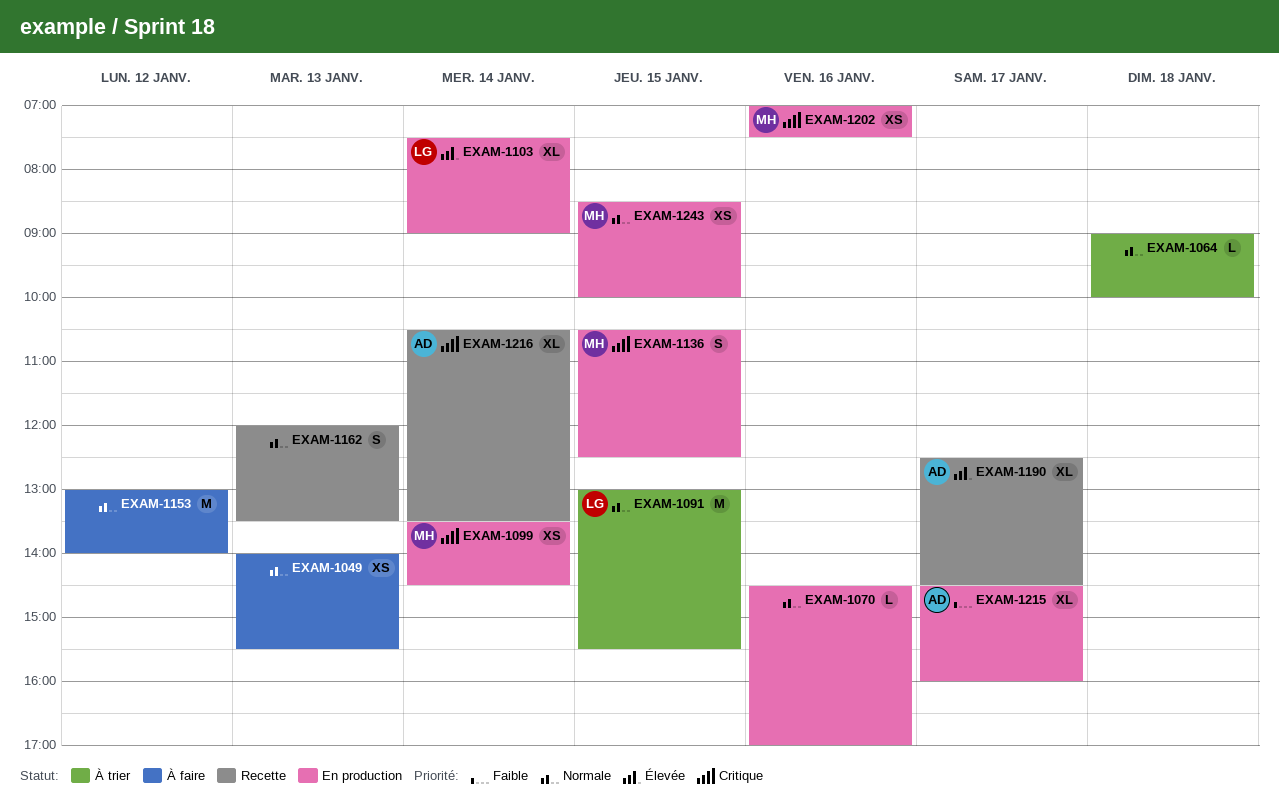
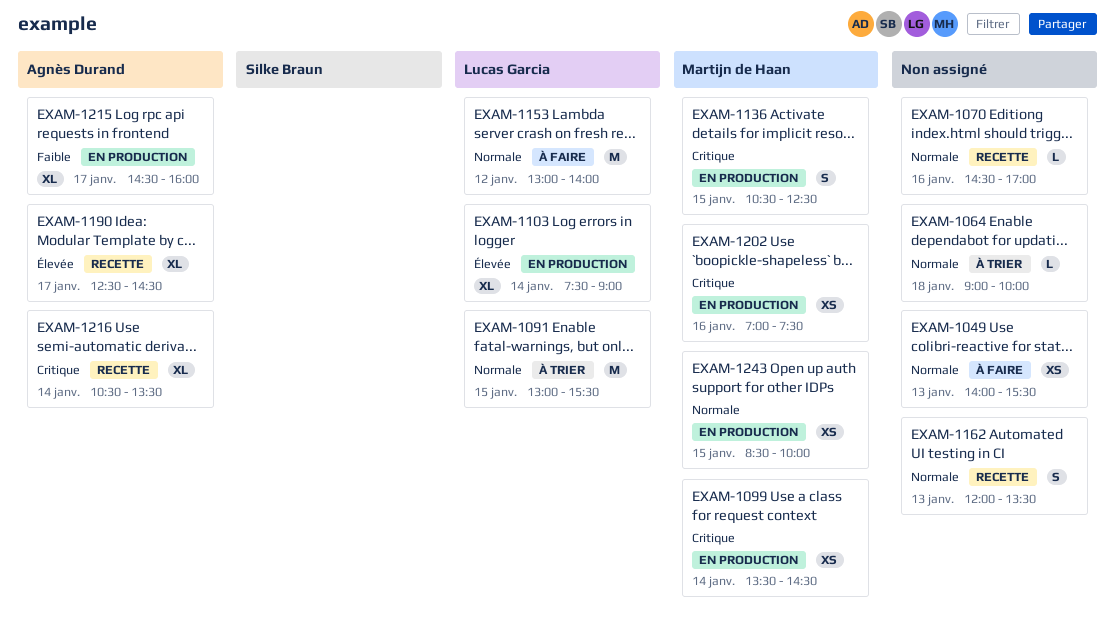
EXAM-1070, status: En production -> Recette
EXAM-1153, owner: none -> Lucas Garcia

